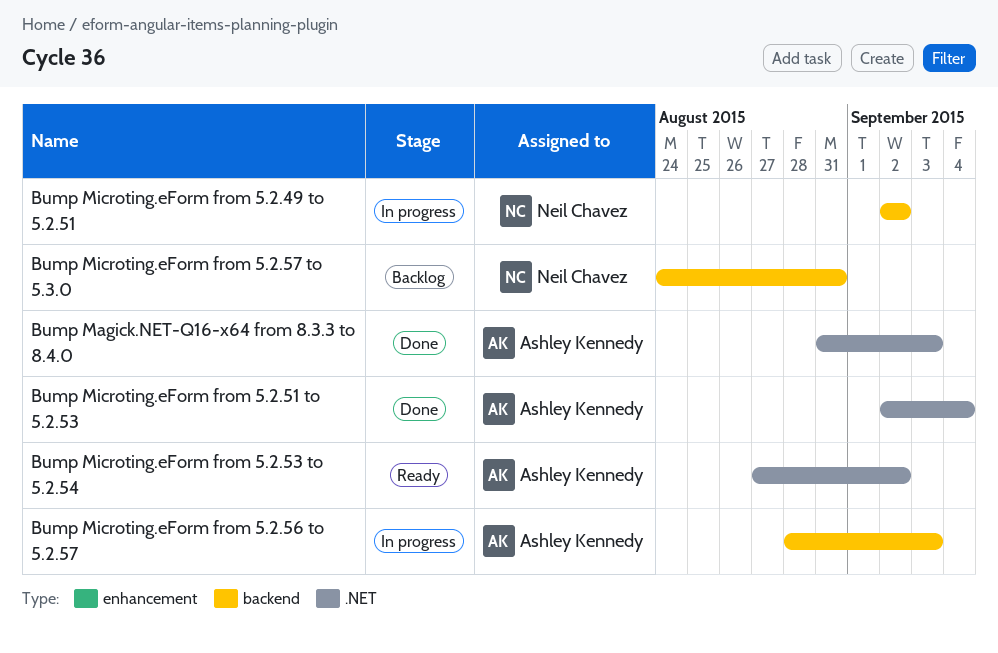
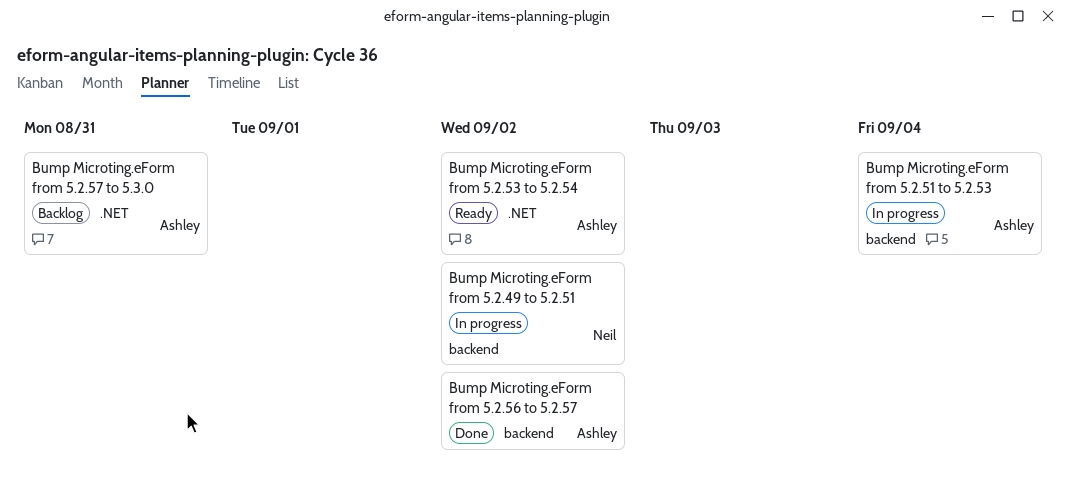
Bump Magick.NET-Q16-x64 from 8.3.3 to 8.4.0: present -> none
Bump Microting.eForm from 5.2.51 to 5.2.53, status: Done -> In progress
Bump Microting.eForm from 5.2.51 to 5.2.53, label: .NET -> backend
Bump Microting.eForm from 5.2.56 to 5.2.57, status: In progress -> Done
Bump Microting.eForm from 5.2.56 to 5.2.57, due: Sep 3 -> Sep 2
Bump Microting.eForm from 5.2.57 to 5.3.0, owner: Neil Chavez -> Ashley Kennedy
Bump Microting.eForm from 5.2.57 to 5.3.0, label: backend -> .NET

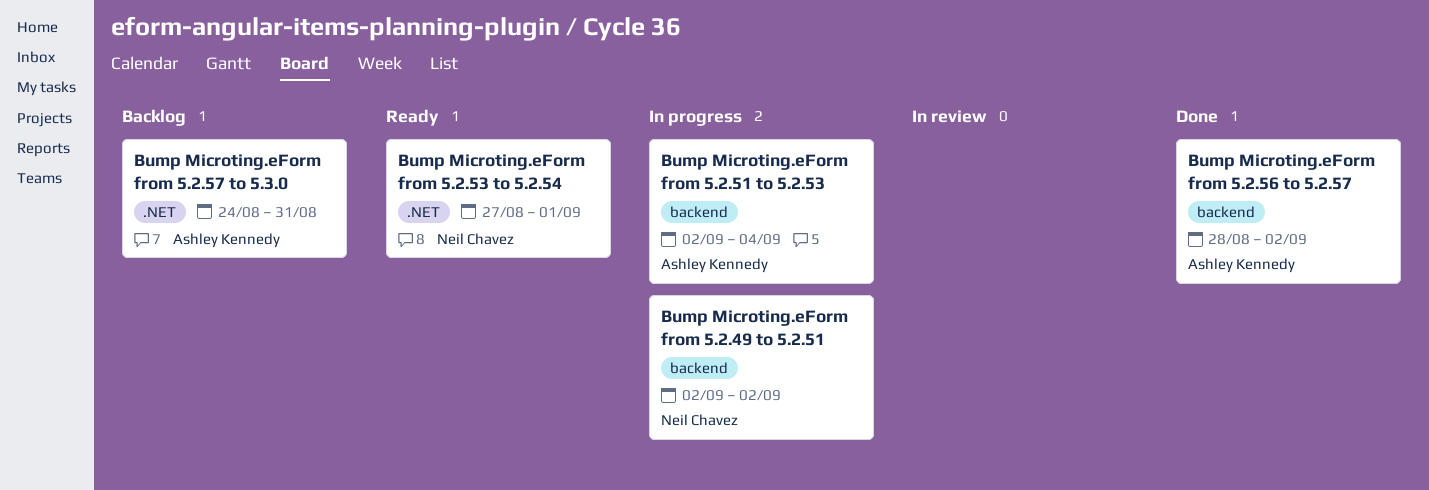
Bump Microting.eForm from 5.2.53 to 5.2.54, owner: Ashley Kennedy -> Neil Chavez
Bump Microting.eForm from 5.2.53 to 5.2.54, due: Sep 2 -> Sep 1

